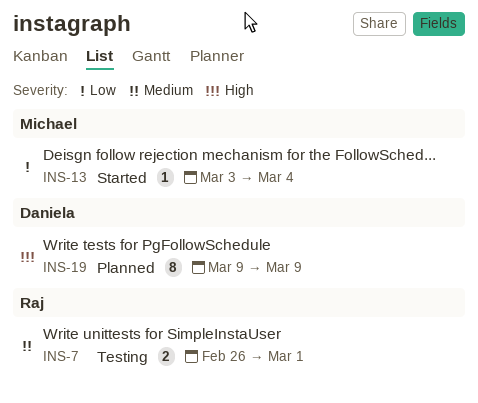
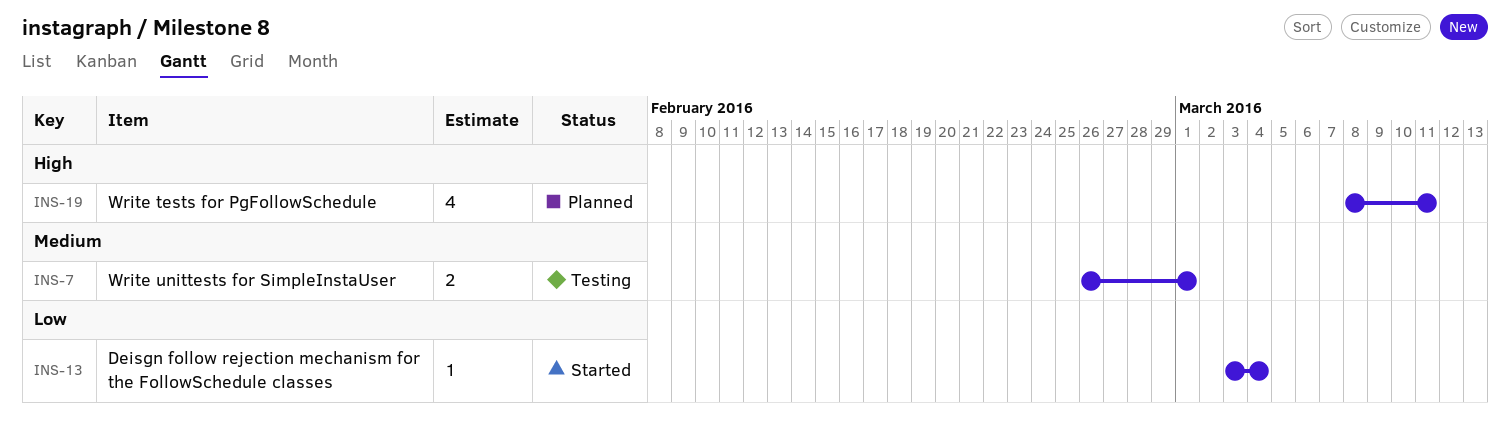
INS-19, estimate: 8 -> 4
INS-19, start: Mar 9 -> Mar 8
INS-19, due: Mar 9 -> Mar 11

